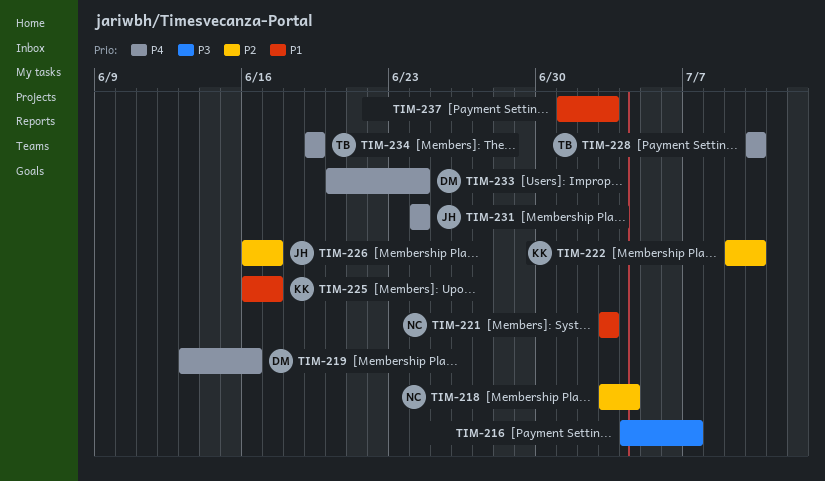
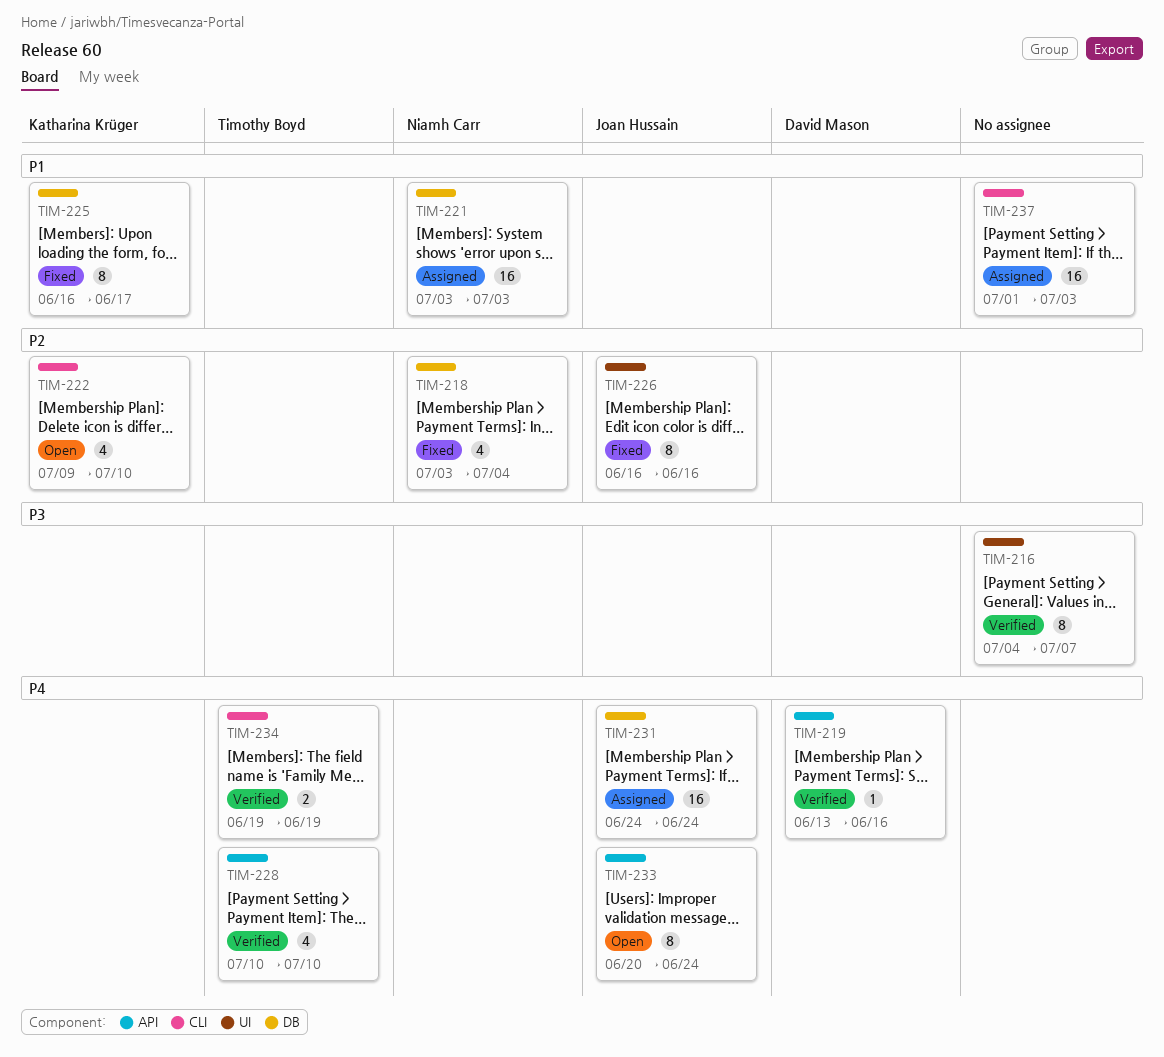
TIM-226, due: Jun 17 -> Jun 16
TIM-233, owner: David Mason -> Joan Hussain

